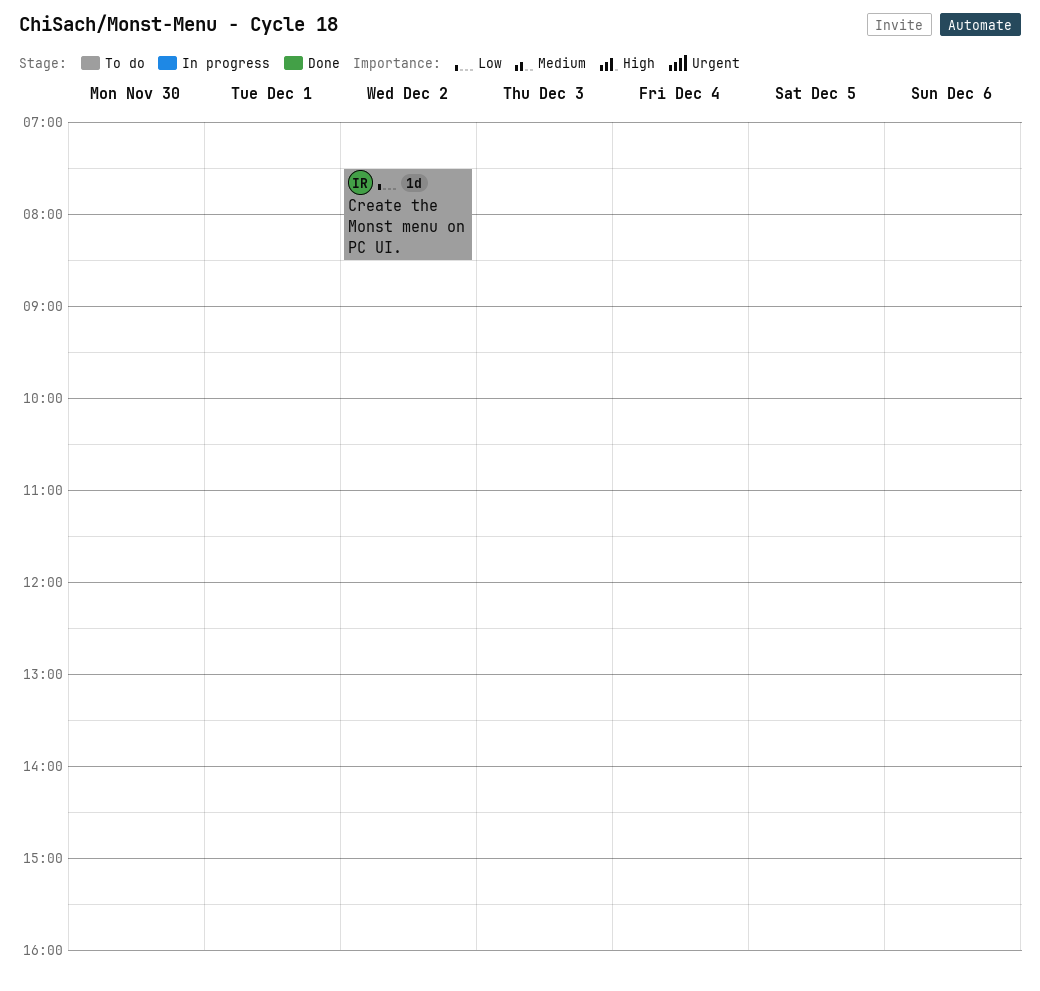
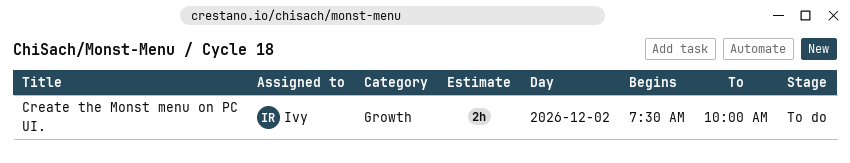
Create the Monst menu on PC UI., estimate: 1d -> 2h
Create the Monst menu on PC UI., ends: 08:30 -> 10:00

